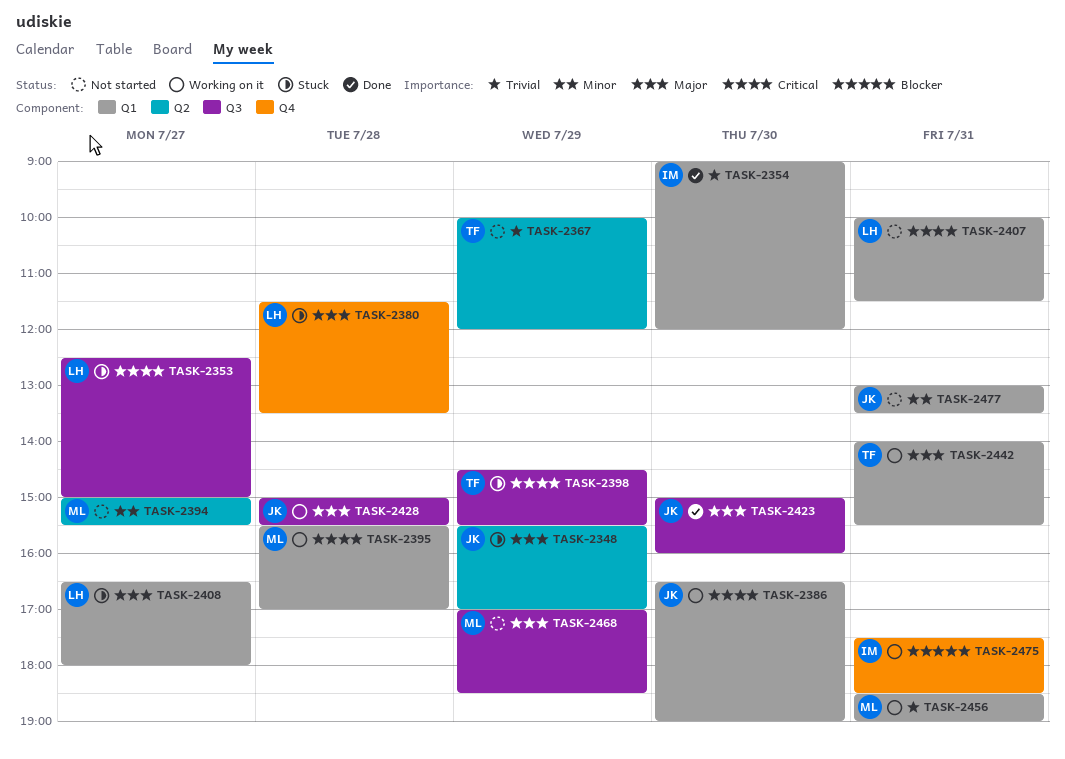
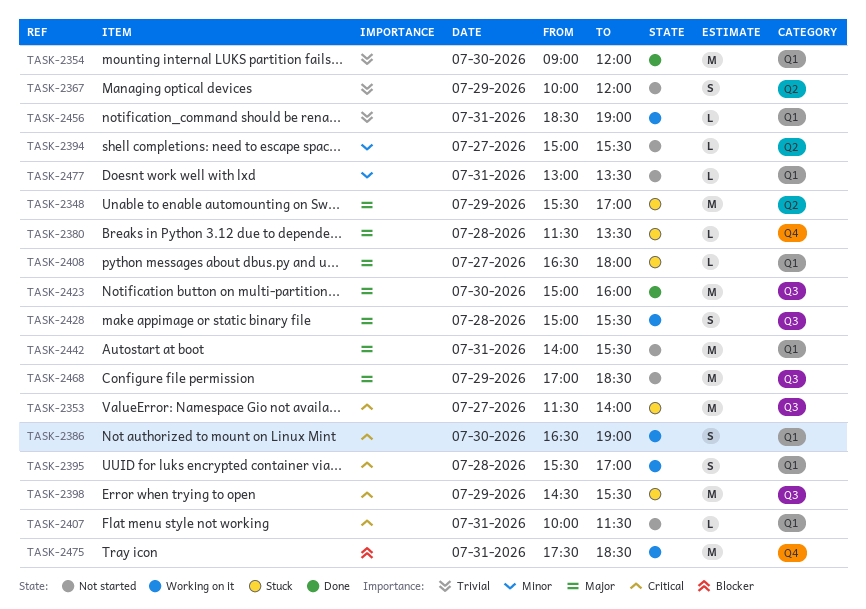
TASK-2353, begins: 12:30 -> 11:30
TASK-2353, ends: 15:00 -> 14:00
TASK-2442, status: Working on it -> Not started

